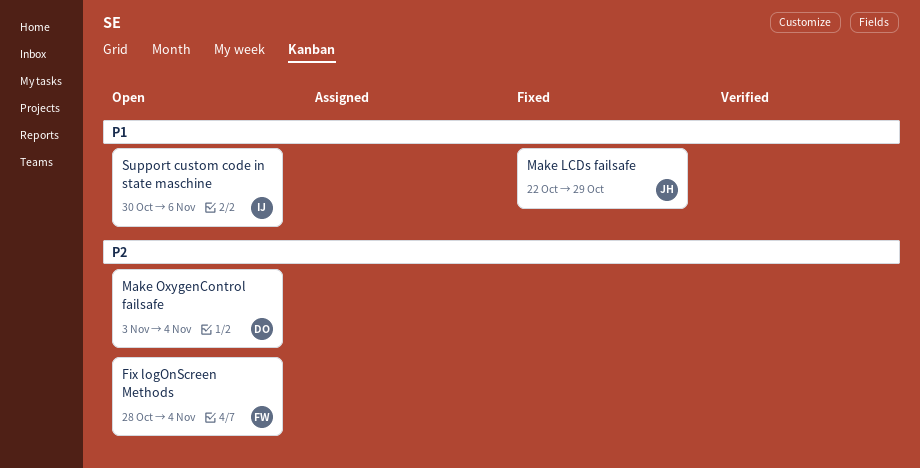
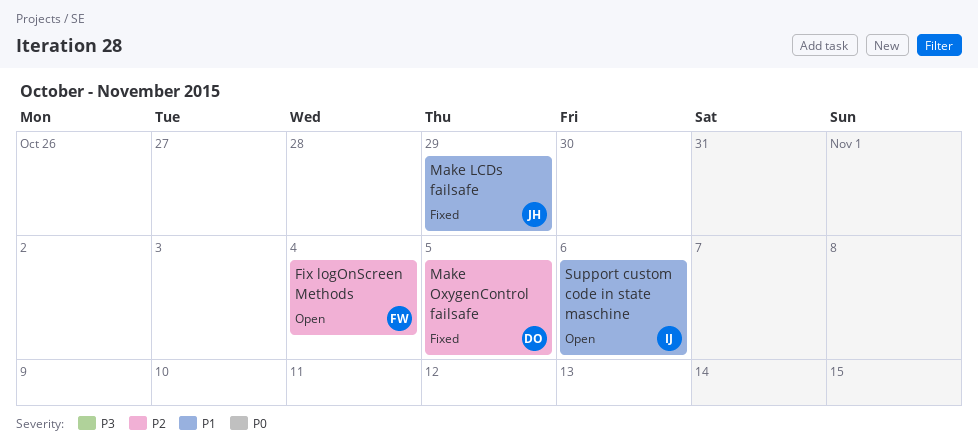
Make OxygenControl failsafe, status: Open -> Fixed
Make OxygenControl failsafe, due: Nov 4 -> Nov 5

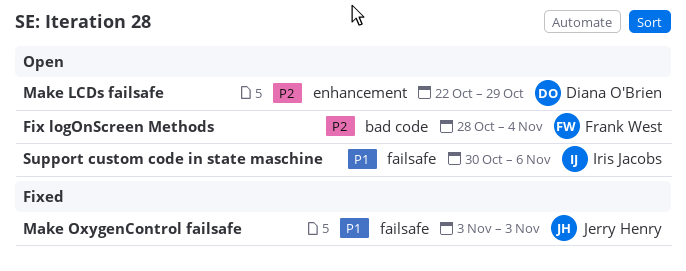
Make LCDs failsafe, status: Fixed -> Open
Make LCDs failsafe, owner: Jerry Henry -> Diana O'Brien
Make LCDs failsafe, priority: P1 -> P2
Make OxygenControl failsafe, owner: Diana O'Brien -> Jerry Henry
Make OxygenControl failsafe, priority: P2 -> P1
Make OxygenControl failsafe, due: Nov 5 -> Nov 3

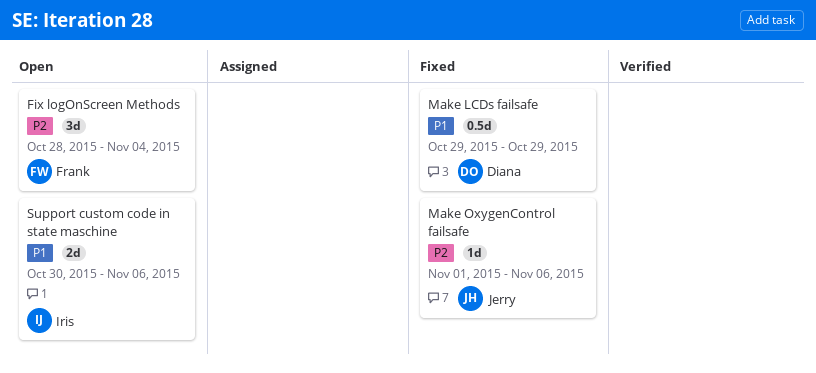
Make LCDs failsafe, status: Open -> Fixed
Make LCDs failsafe, priority: P2 -> P1
Make LCDs failsafe, start: Oct 22 -> Oct 29
Make OxygenControl failsafe, priority: P1 -> P2
Make OxygenControl failsafe, start: Nov 3 -> Nov 1
Make OxygenControl failsafe, due: Nov 3 -> Nov 6

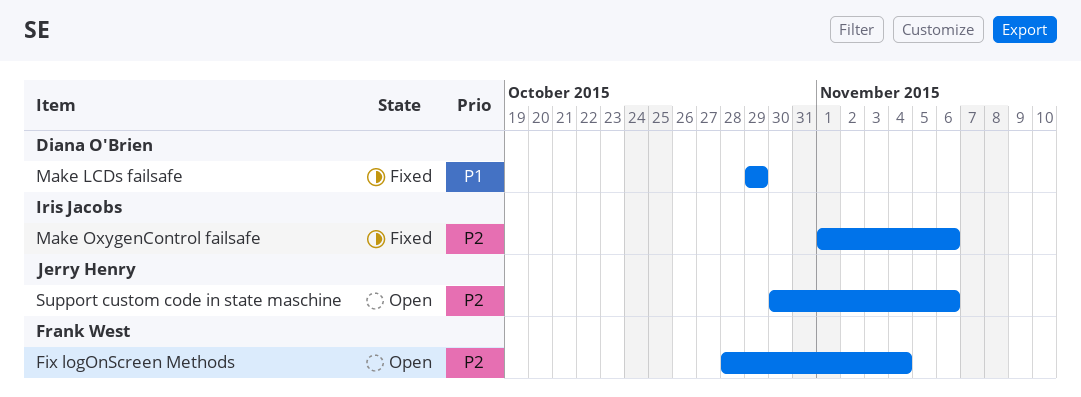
Make OxygenControl failsafe, owner: Jerry Henry -> Iris Jacobs
Support custom code in state maschine, owner: Iris Jacobs -> Jerry Henry
Support custom code in state maschine, priority: P1 -> P2

